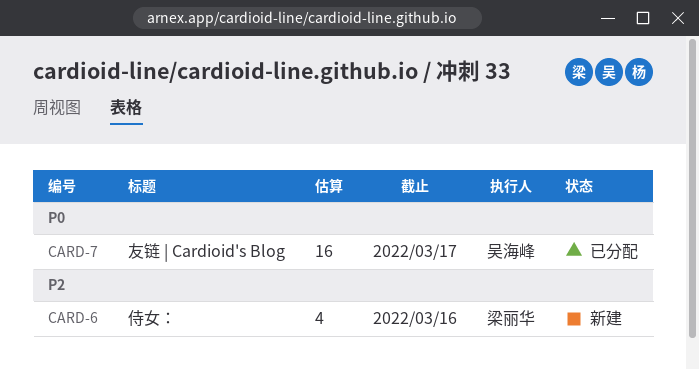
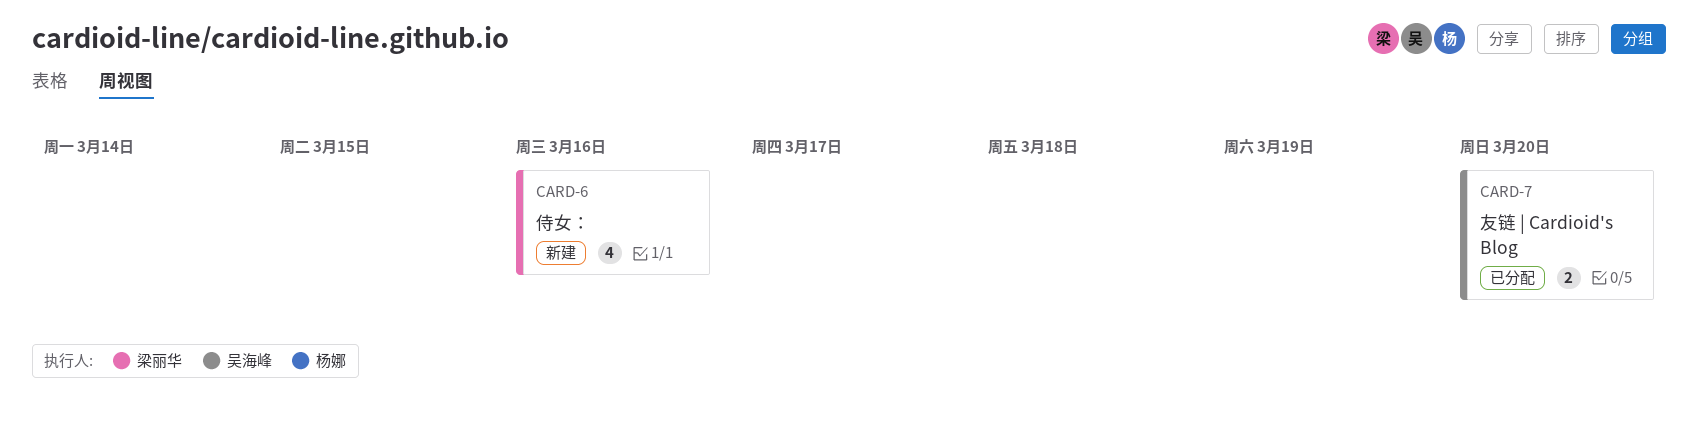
CARD-7, estimate: 16 -> 2
CARD-7, due: Mar 17 -> Mar 20

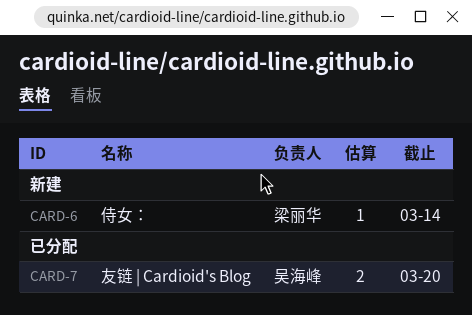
CARD-6, estimate: 4 -> 1
CARD-6, due: Mar 16 -> Mar 14

